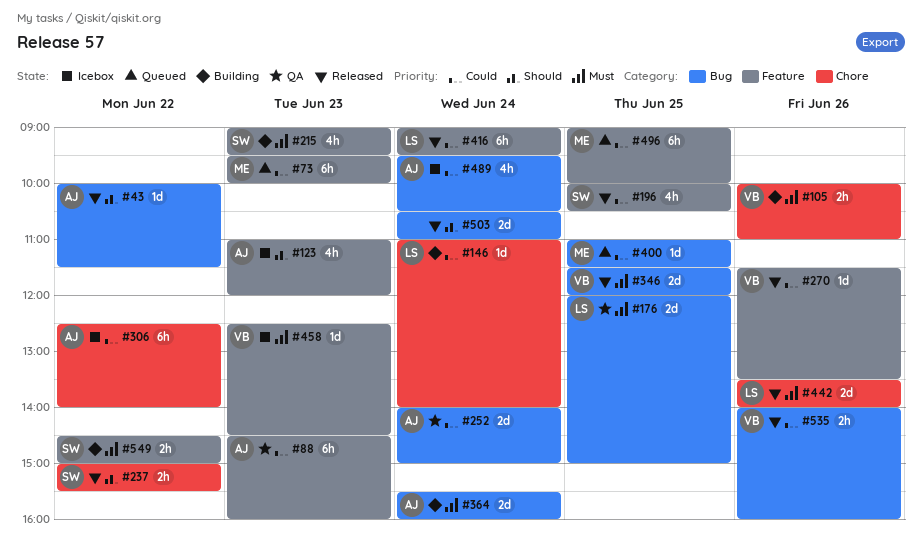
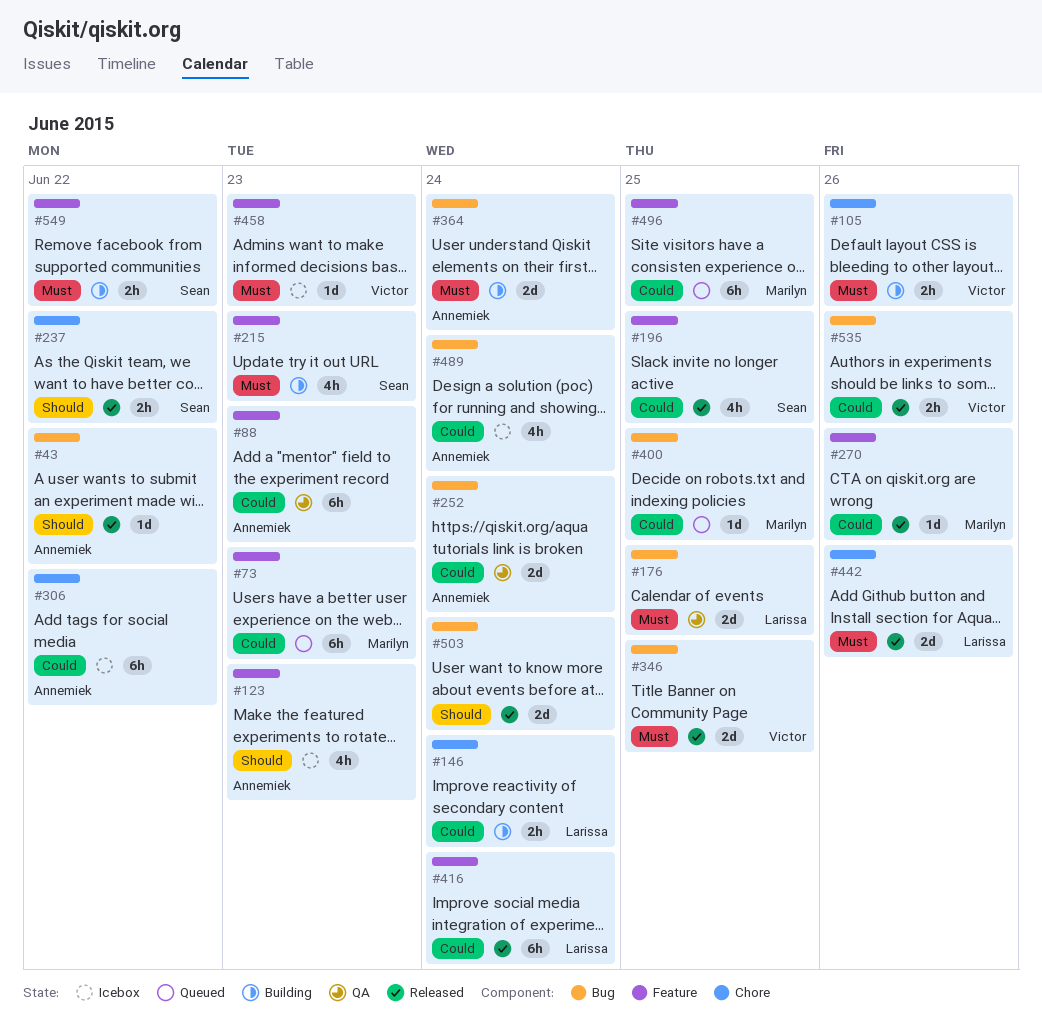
#146, estimate: 1d -> 2h
#270, owner: Victor -> Marilyn

